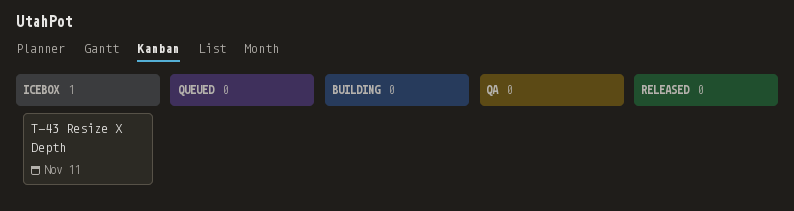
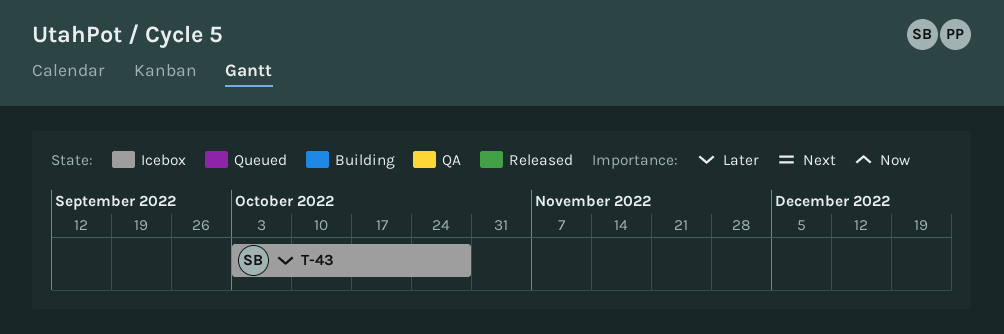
T-43, due: Nov 11 -> Oct 28

